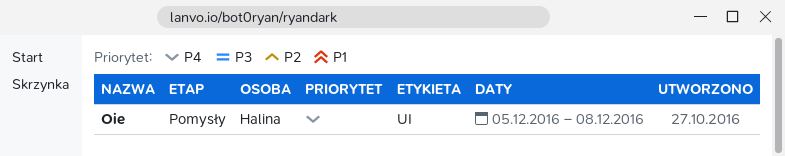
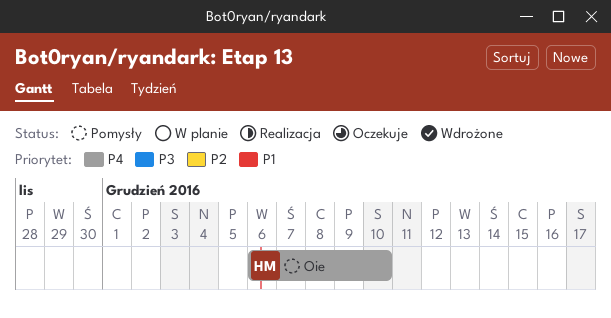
Oie, start: Dec 5 -> Dec 6
Oie, due: Dec 8 -> Dec 10

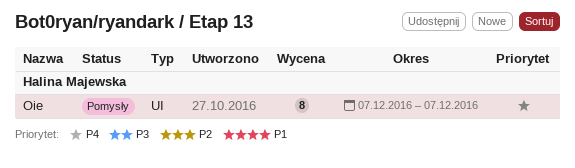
Oie, start: Dec 6 -> Dec 7
Oie, due: Dec 10 -> Dec 7

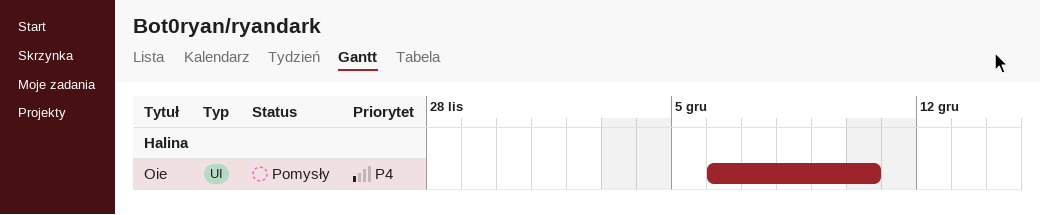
Oie, start: Dec 7 -> Dec 6
Oie, due: Dec 7 -> Dec 10

